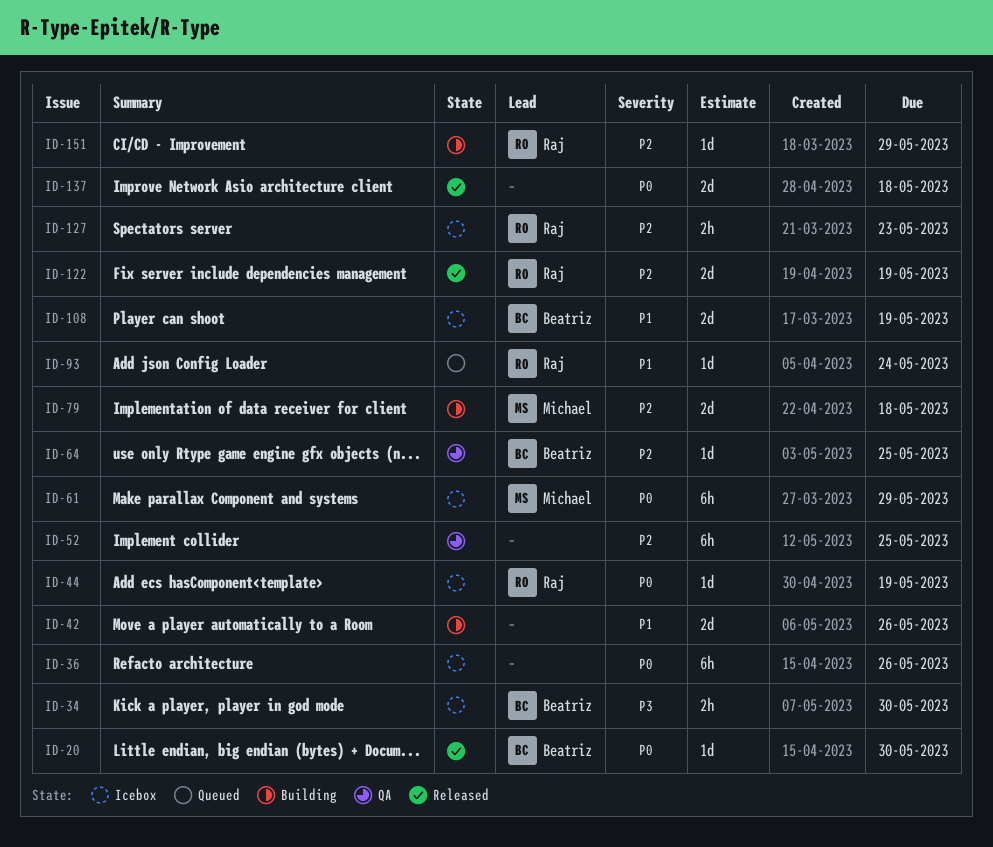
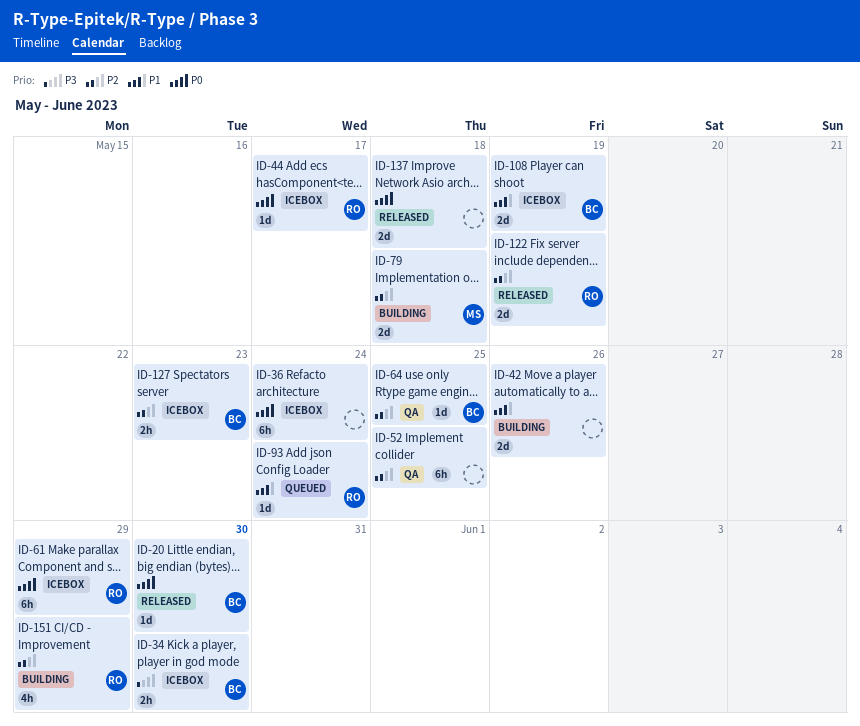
ID-36, due: May 26 -> May 24
ID-44, due: May 19 -> May 17
ID-61, owner: Michael -> Raj
ID-127, owner: Raj -> Beatriz
ID-151, estimate: 1d -> 4h

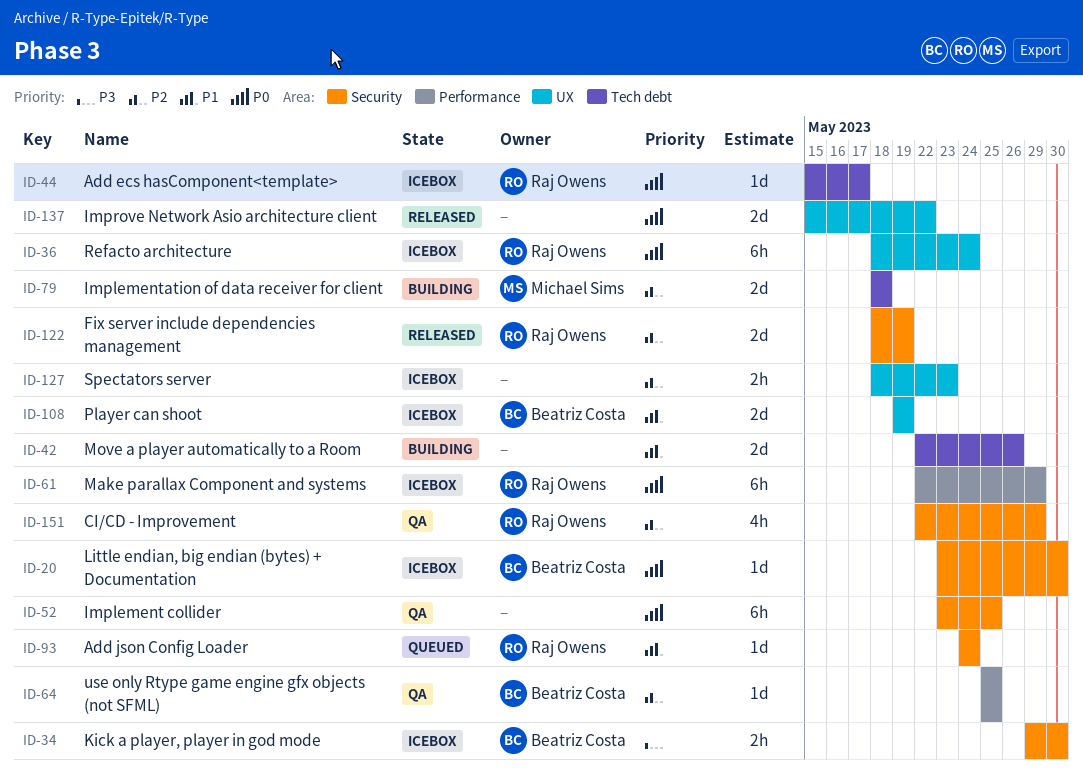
ID-20, status: Released -> Icebox
ID-36, owner: none -> Raj Owens
ID-52, priority: P2 -> P0
ID-127, owner: Beatriz Costa -> none
ID-137, due: May 18 -> May 22
ID-151, status: Building -> QA

